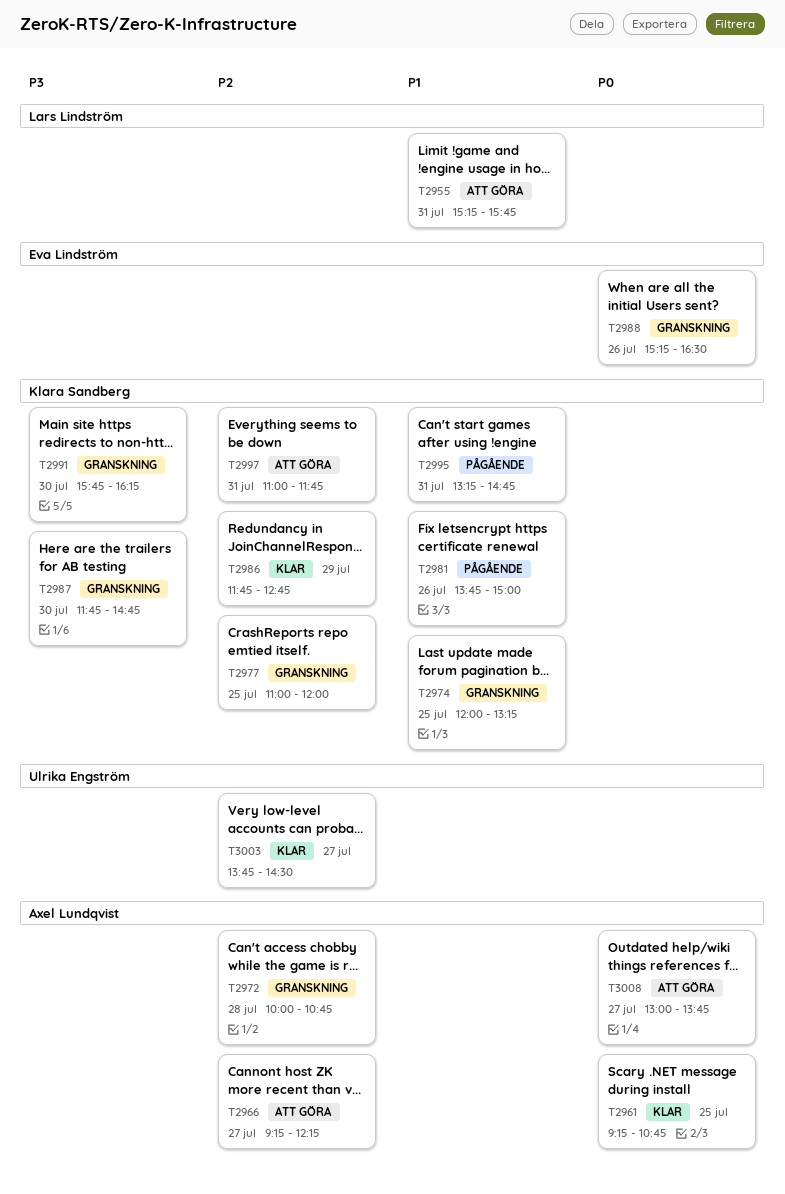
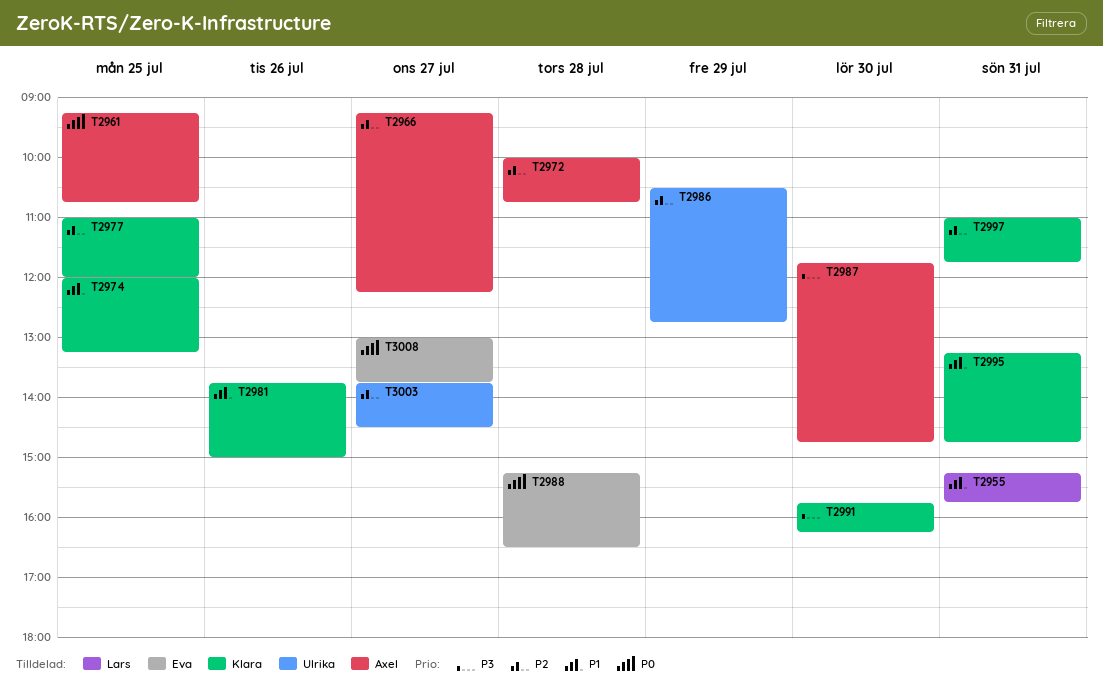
T2986, owner: Klara Sandberg -> Ulrika Engström
T2986, begins: 11:45 -> 10:30
T2987, owner: Klara Sandberg -> Axel Lundqvist
T2988, day: Jul 26 -> Jul 28
T3008, owner: Axel Lundqvist -> Eva Lindström

